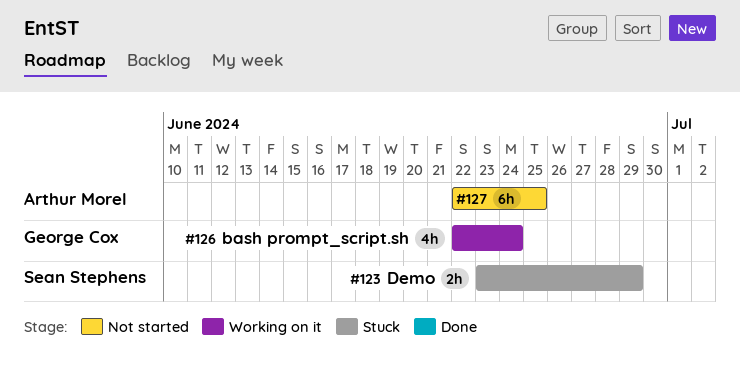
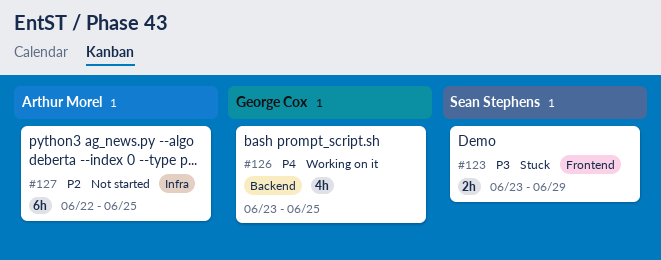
#126, start: Jun 22 -> Jun 23
#126, due: Jun 24 -> Jun 25

